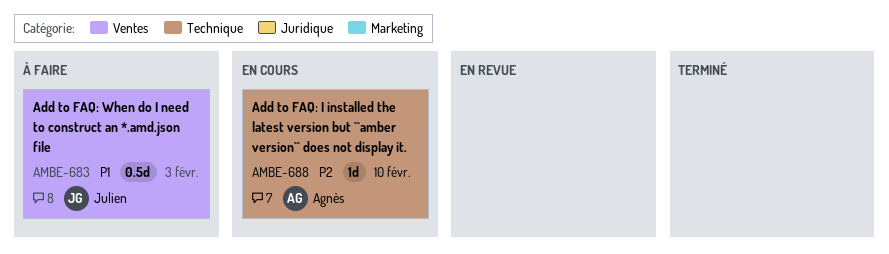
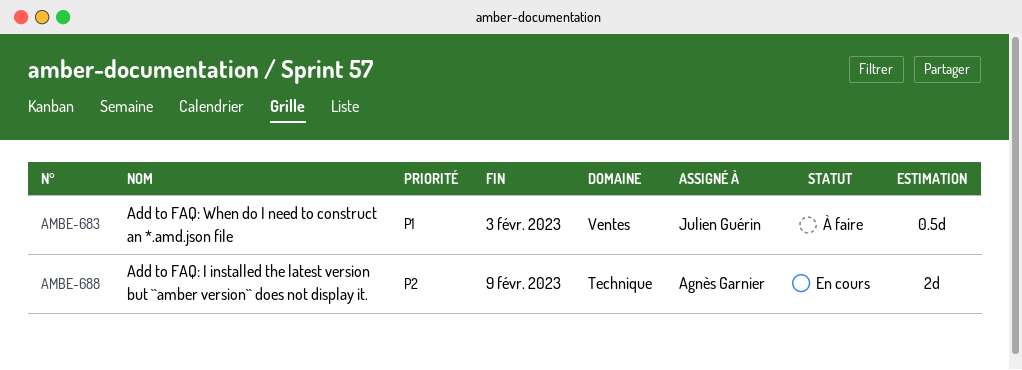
AMBE-688, estimate: 1d -> 2d
AMBE-688, due: Feb 10 -> Feb 9

